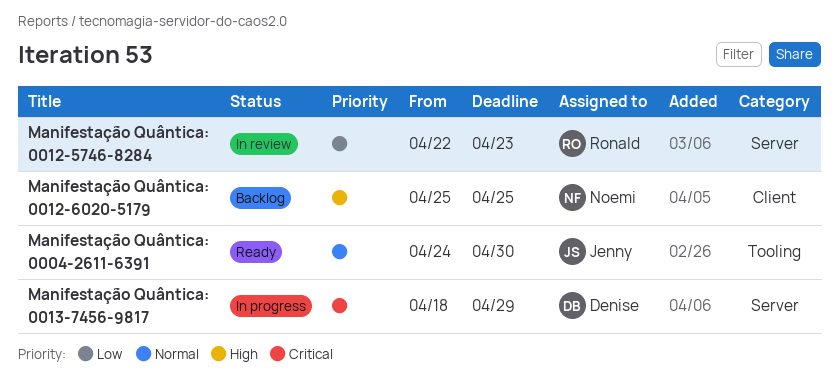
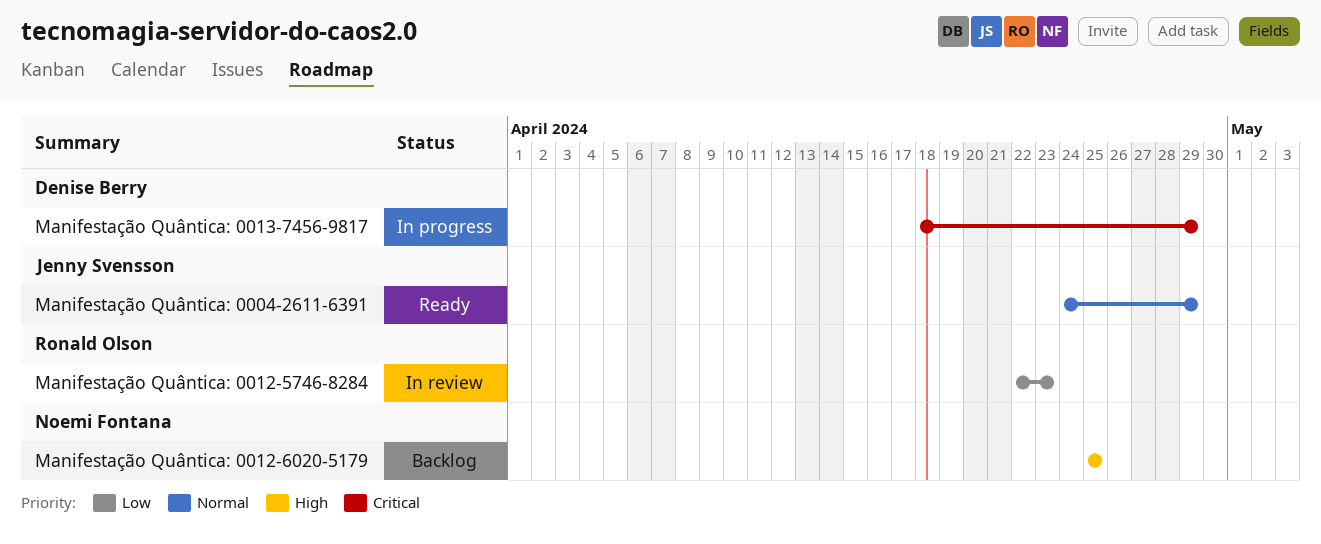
Manifestação Quântica: 0004-2611-6391, due: Apr 30 -> Apr 29

